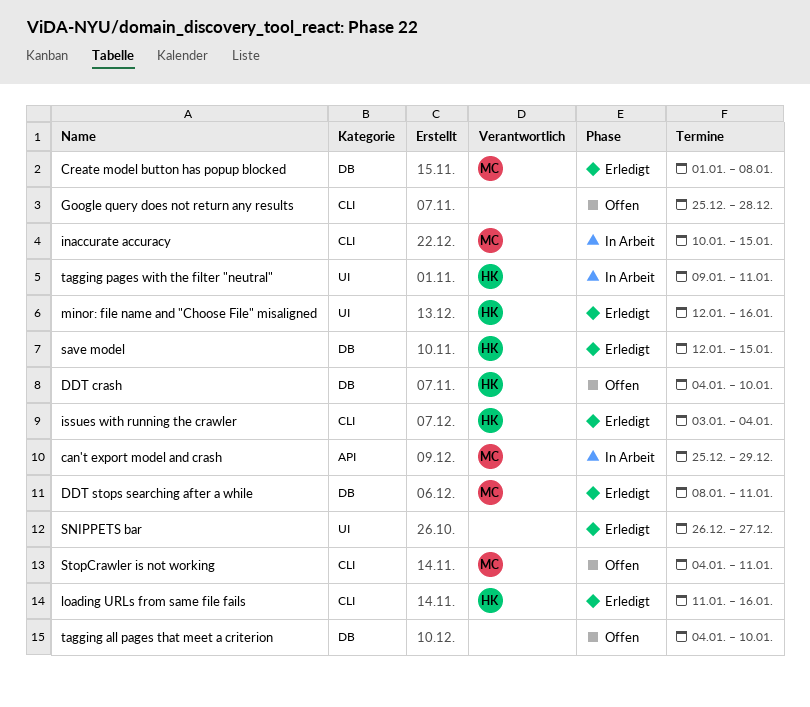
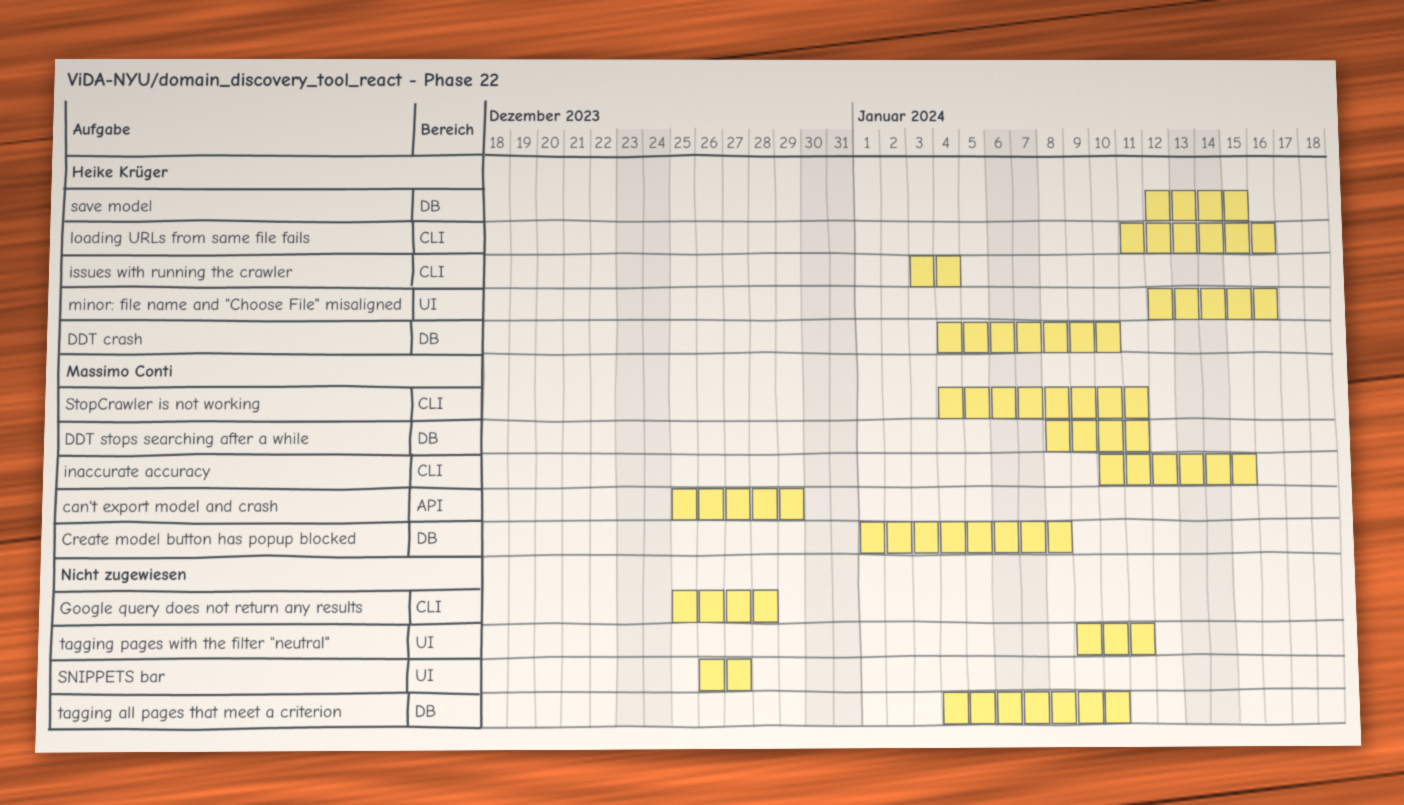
tagging pages with the filter "neutral", owner: Heike Krüger -> none

